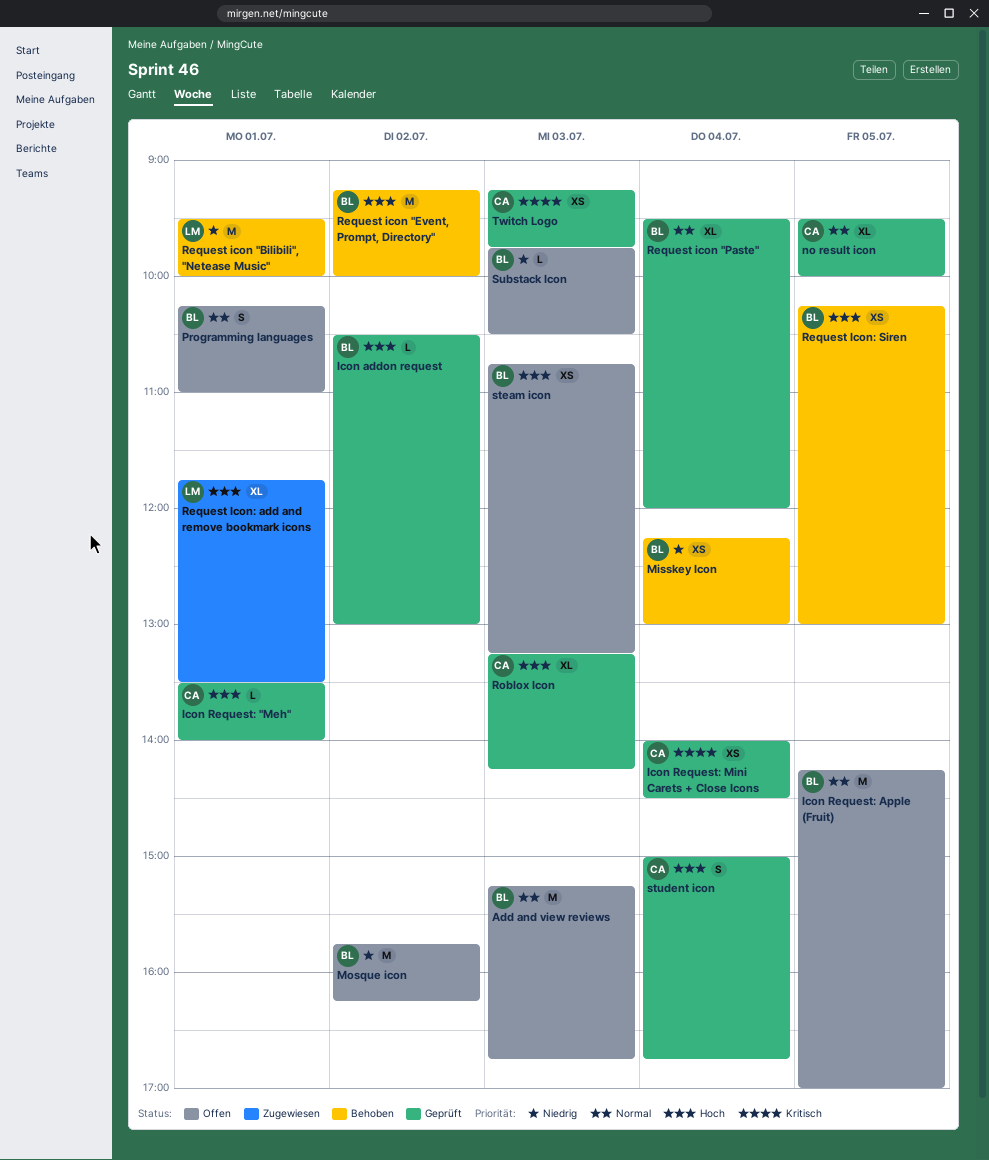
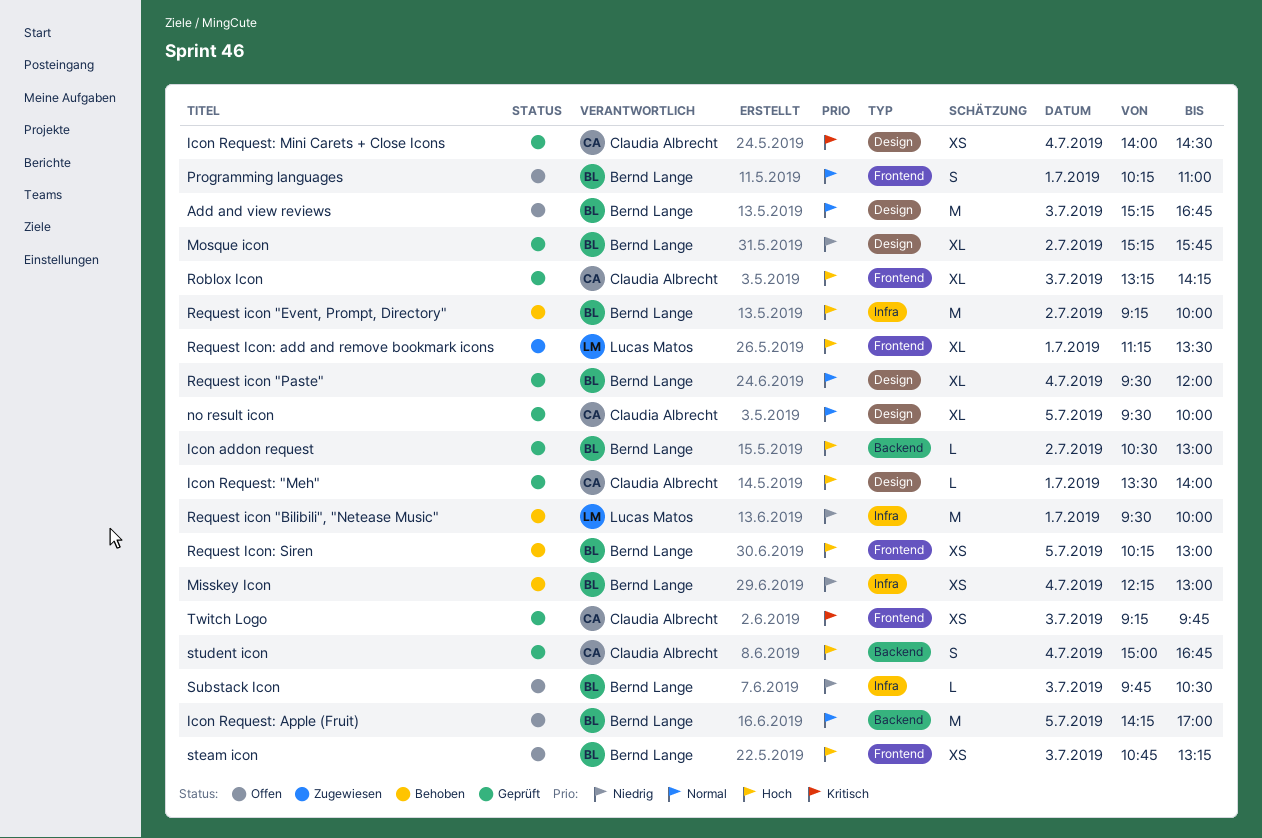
Mosque icon, status: Offen -> Geprüft
Mosque icon, estimate: M -> XL
Mosque icon, begins: 15:45 -> 15:15
Mosque icon, ends: 16:15 -> 15:45
Request Icon: add and remove bookmark icons, begins: 11:45 -> 11:15

